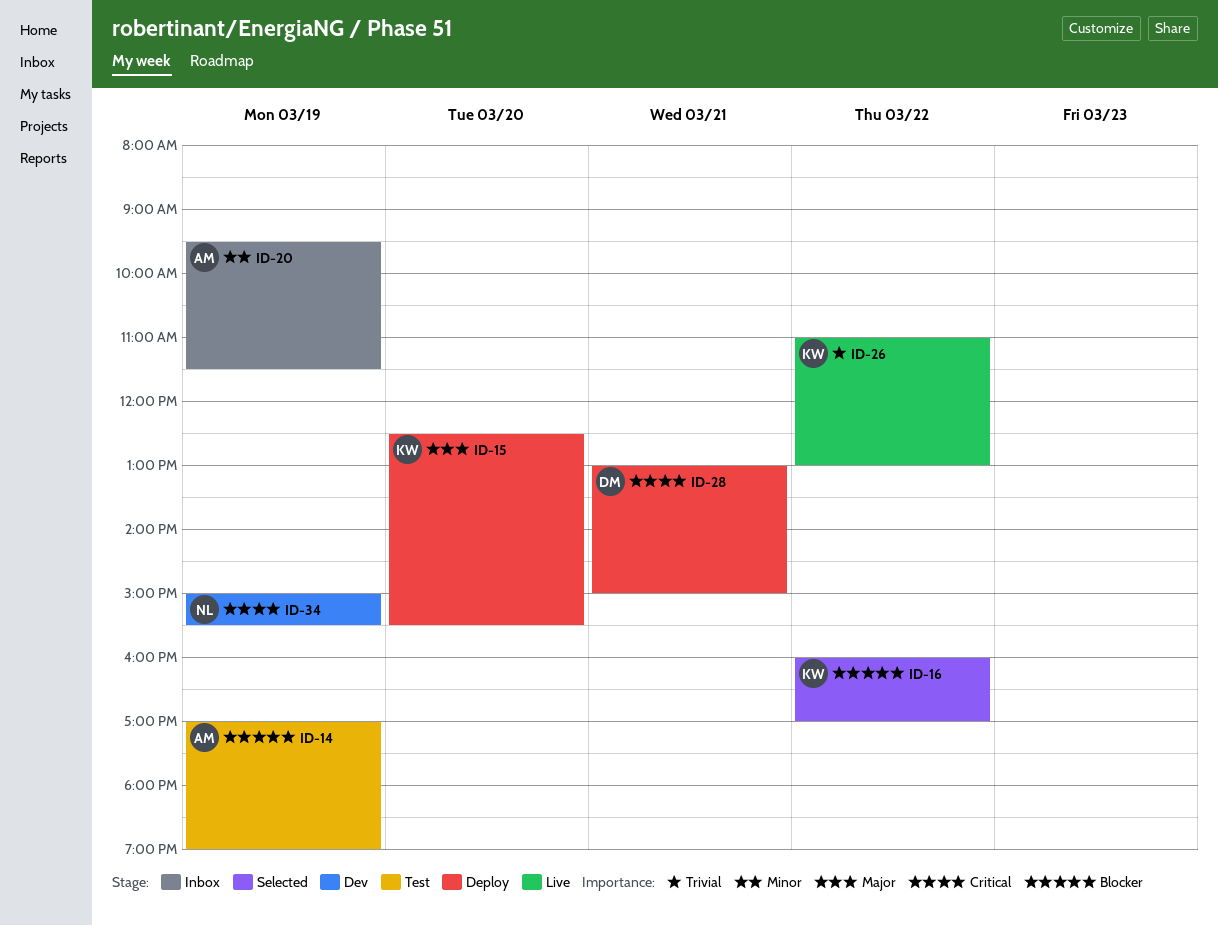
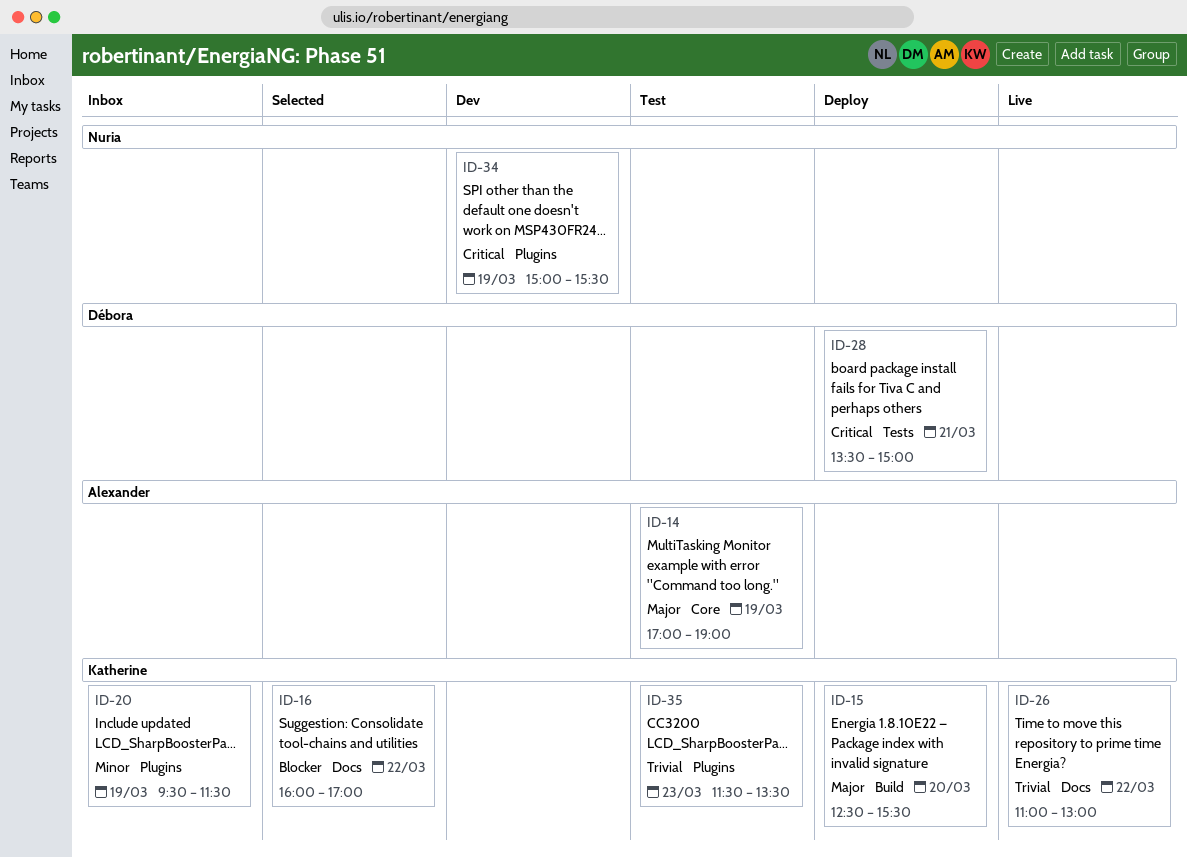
ID-14, priority: Blocker -> Major
ID-20, owner: Alexander -> Katherine
ID-28, begins: 13:00 -> 13:30
ID-35: none -> present

